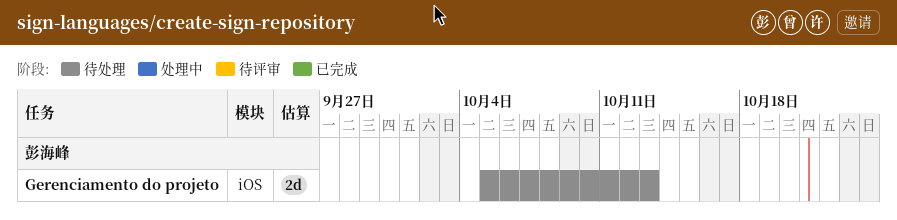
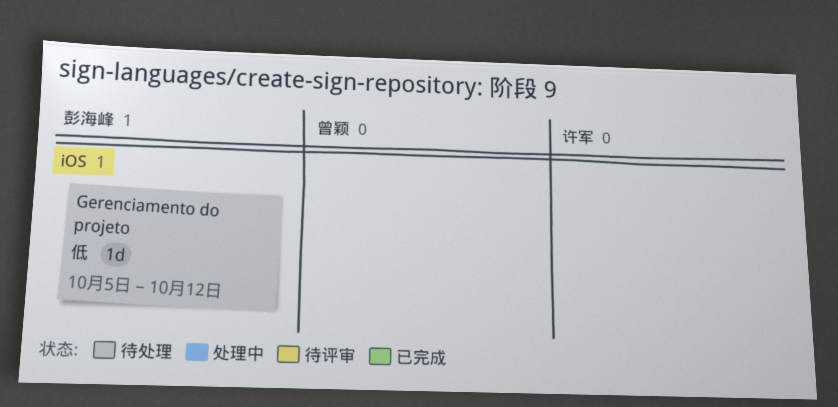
Gerenciamento do projeto, estimate: 2d -> 1d
Gerenciamento do projeto, due: Oct 13 -> Oct 12

